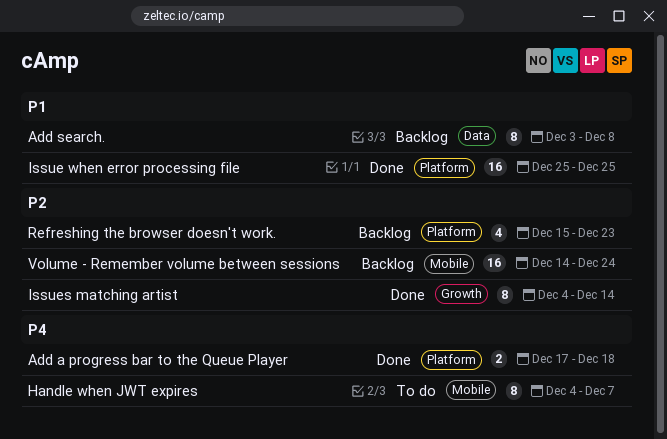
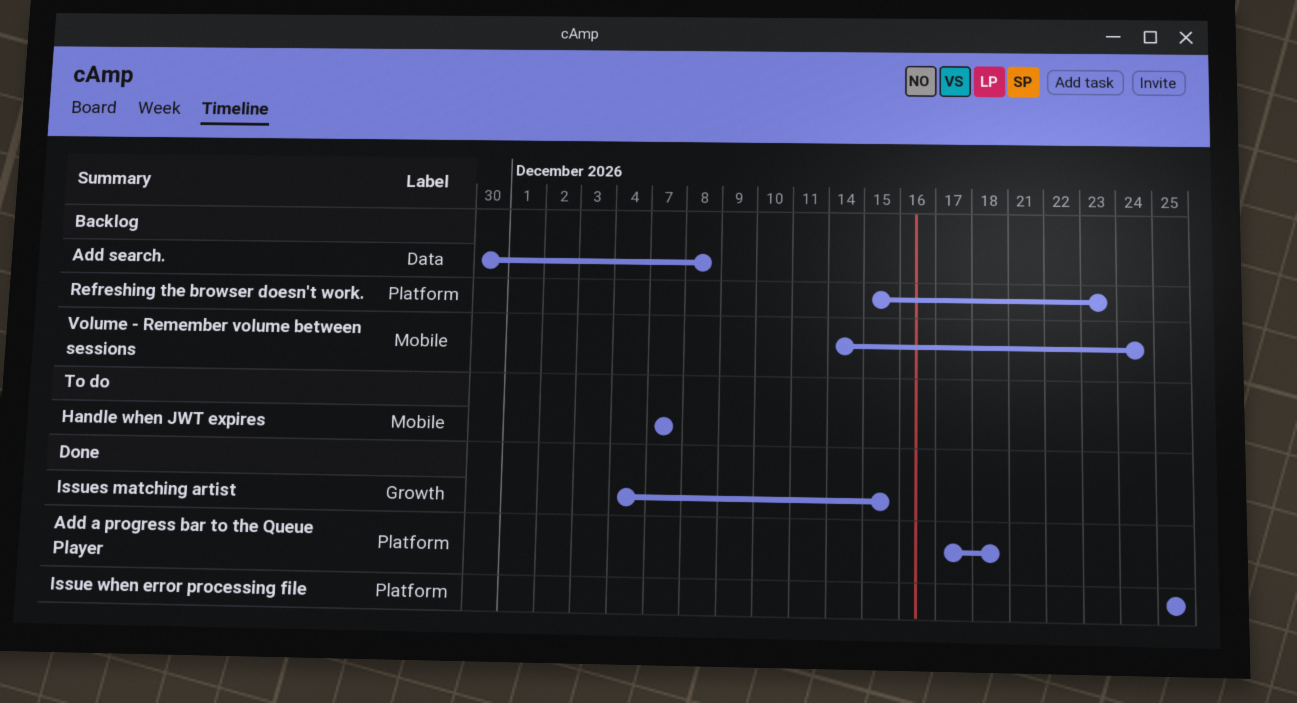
Add search., start: Dec 3 -> Nov 30
Handle when JWT expires, start: Dec 4 -> Dec 7
Issues matching artist, due: Dec 14 -> Dec 15

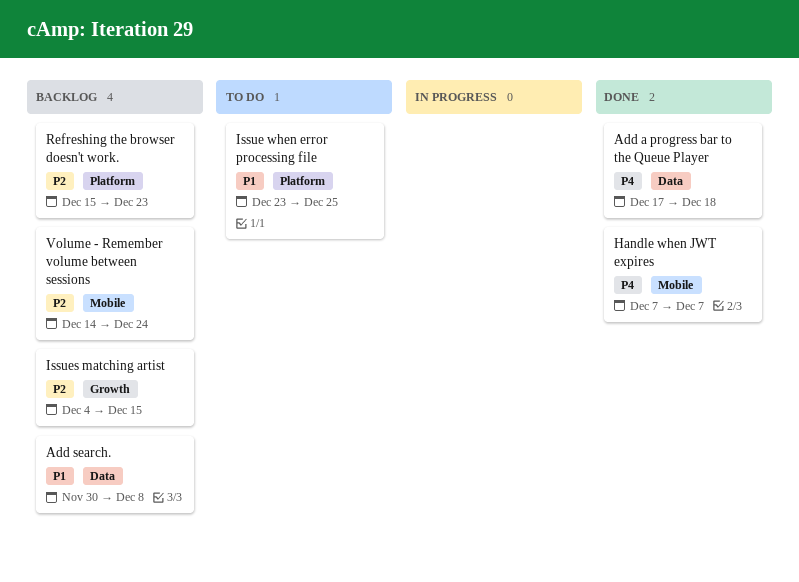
Add a progress bar to the Queue Player, label: Platform -> Data
Handle when JWT expires, status: To do -> Done
Issue when error processing file, status: Done -> To do
Issue when error processing file, start: Dec 25 -> Dec 23
Issues matching artist, status: Done -> Backlog

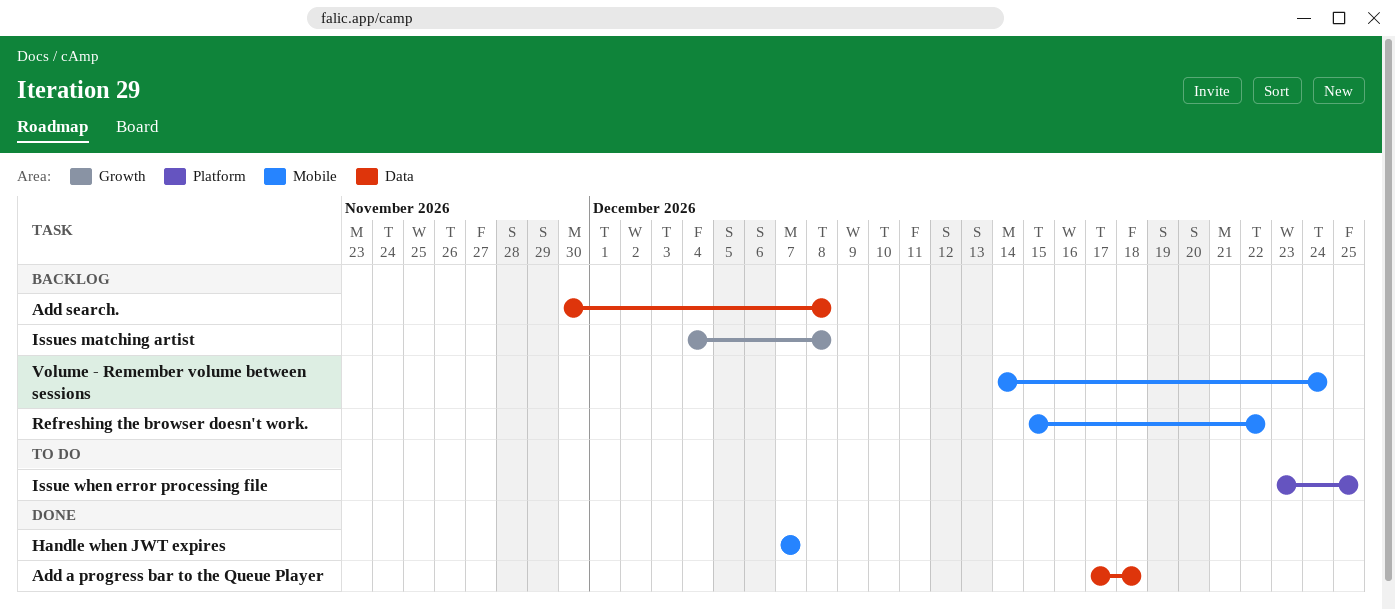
Issues matching artist, due: Dec 15 -> Dec 8
Refreshing the browser doesn't work., label: Platform -> Mobile
Refreshing the browser doesn't work., due: Dec 23 -> Dec 22

